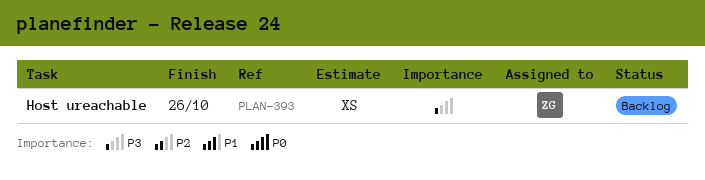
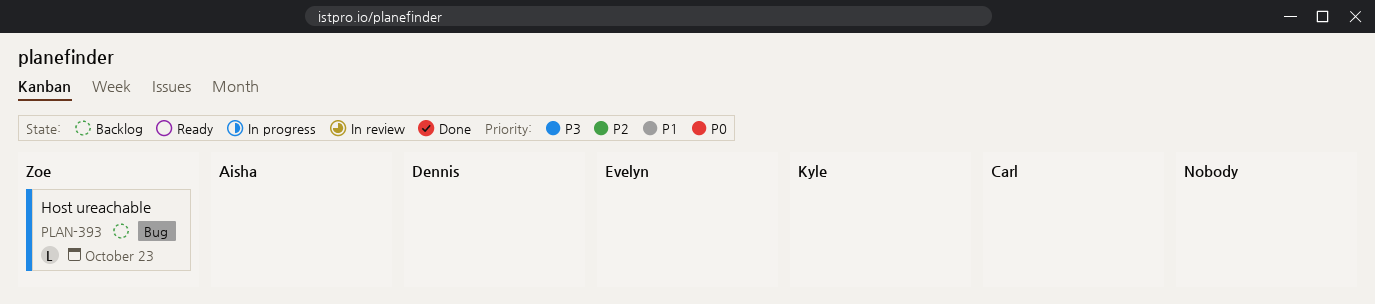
PLAN-393, estimate: XS -> L
PLAN-393, due: Oct 26 -> Oct 23

